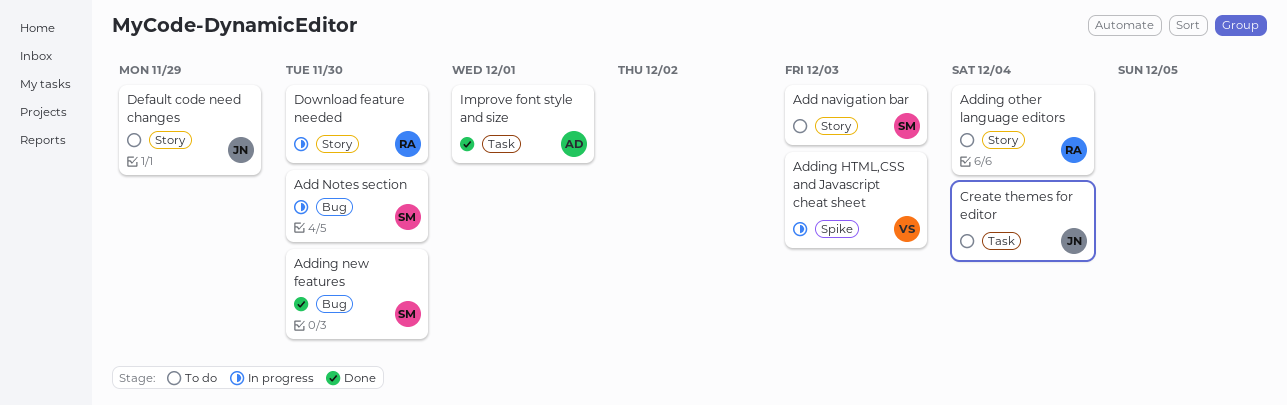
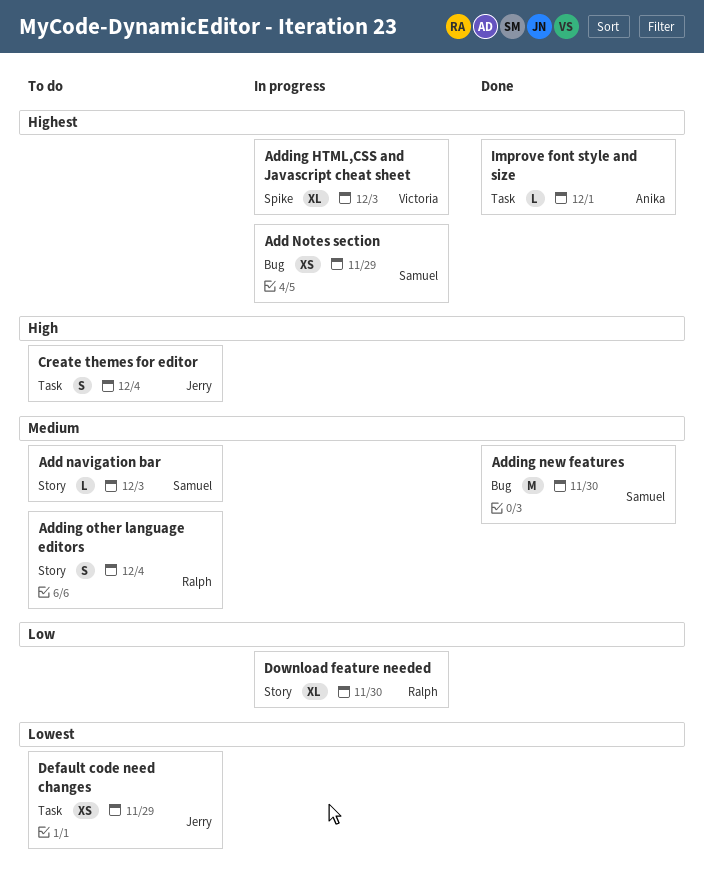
Add Notes section, due: Nov 30 -> Nov 29
Default code need changes, label: Story -> Task

